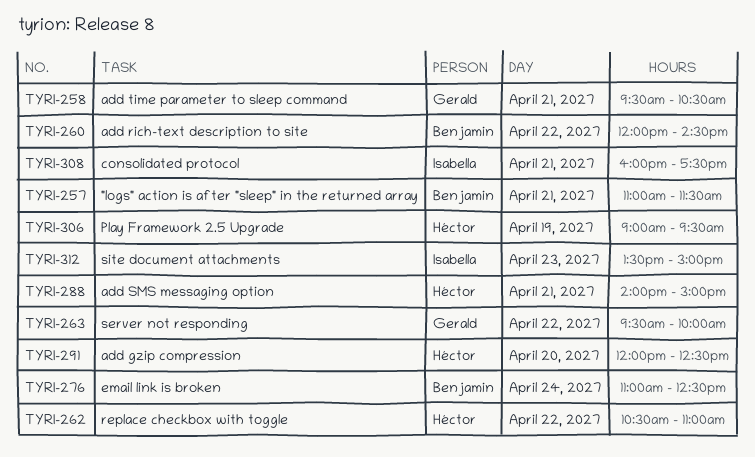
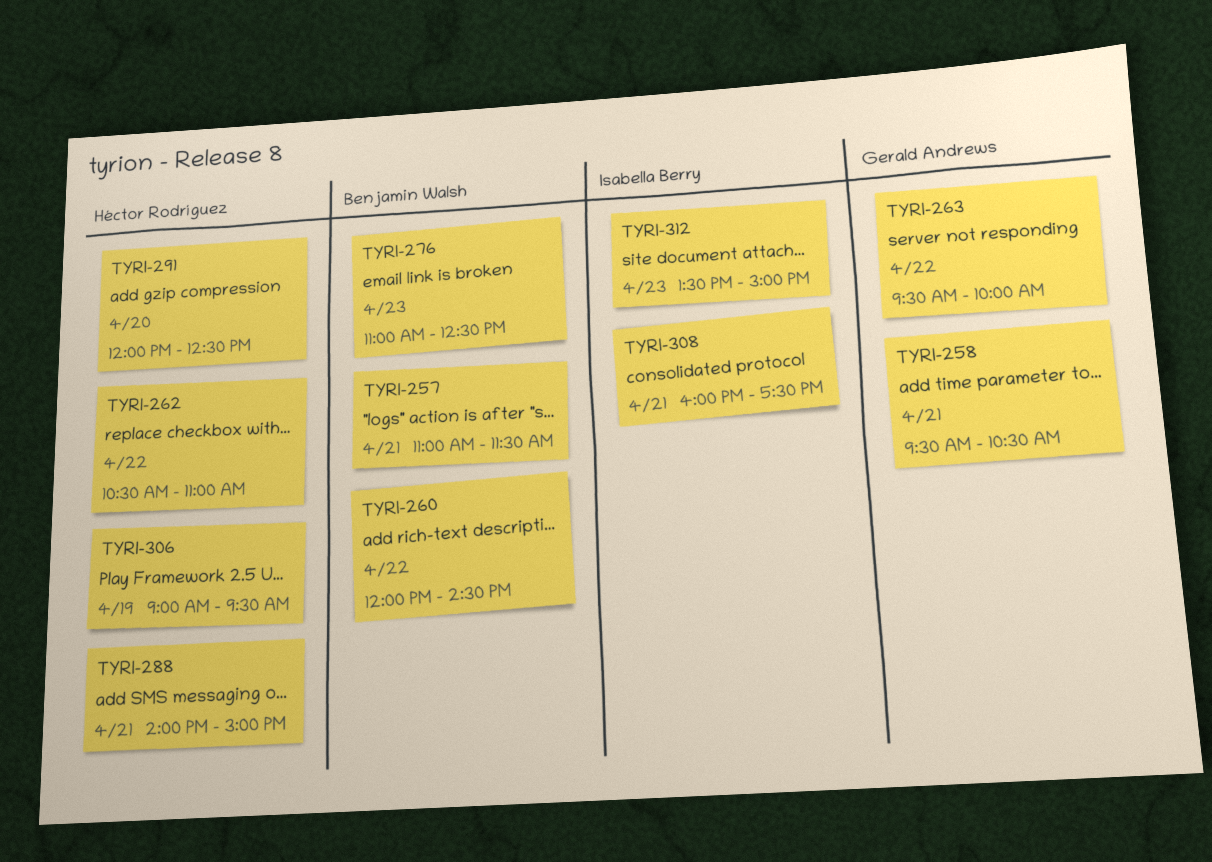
TYRI-276, day: Apr 24 -> Apr 23

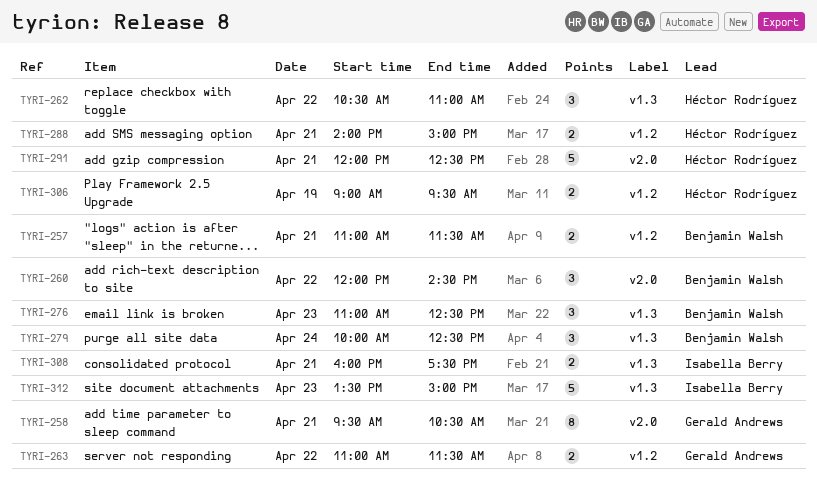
TYRI-263, begins: 09:30 -> 11:00
TYRI-263, ends: 10:00 -> 11:30
TYRI-279: none -> present
TYRI-291, day: Apr 20 -> Apr 21

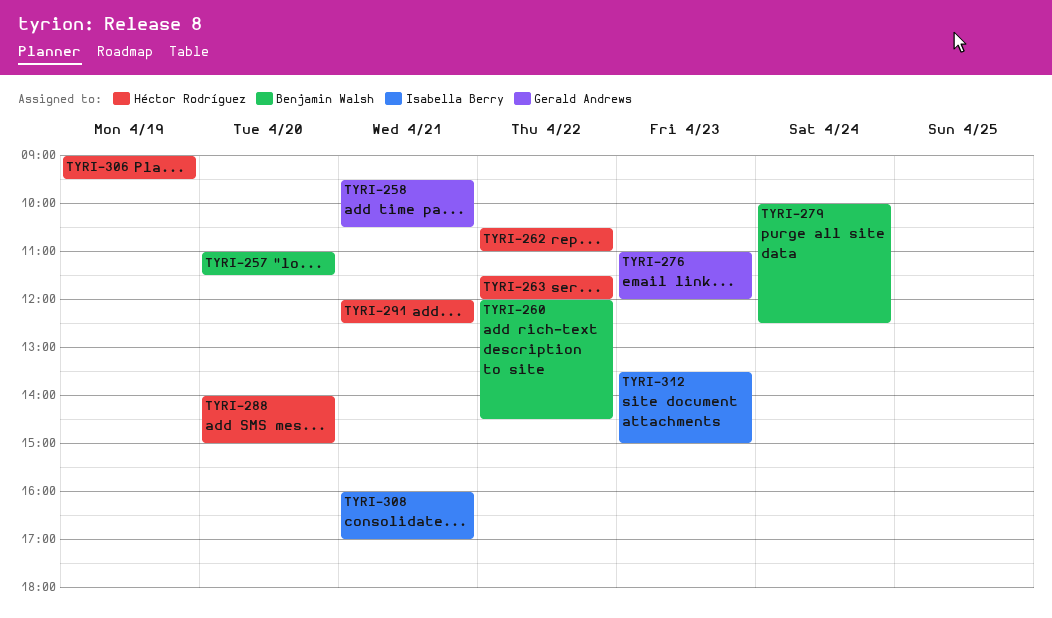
TYRI-257, day: Apr 21 -> Apr 20
TYRI-263, owner: Gerald Andrews -> Héctor Rodríguez
TYRI-263, begins: 11:00 -> 11:30
TYRI-263, ends: 11:30 -> 12:00
TYRI-276, owner: Benjamin Walsh -> Gerald Andrews
TYRI-276, ends: 12:30 -> 12:00
TYRI-288, day: Apr 21 -> Apr 20
TYRI-308, ends: 17:30 -> 17:00

